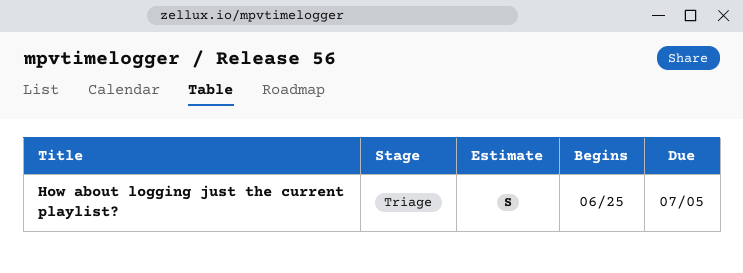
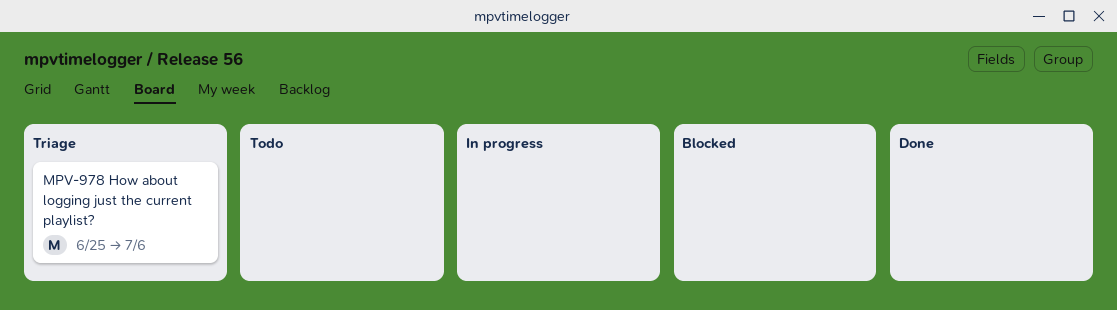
How about logging just the current playlist?, estimate: S -> M
How about logging just the current playlist?, due: Jul 5 -> Jul 6

